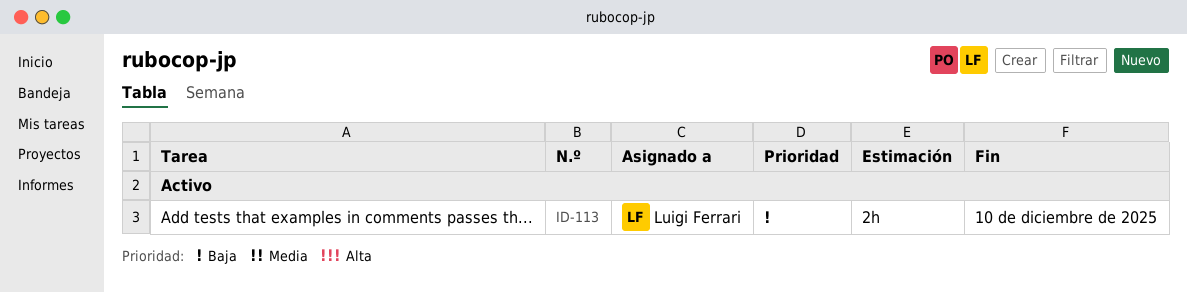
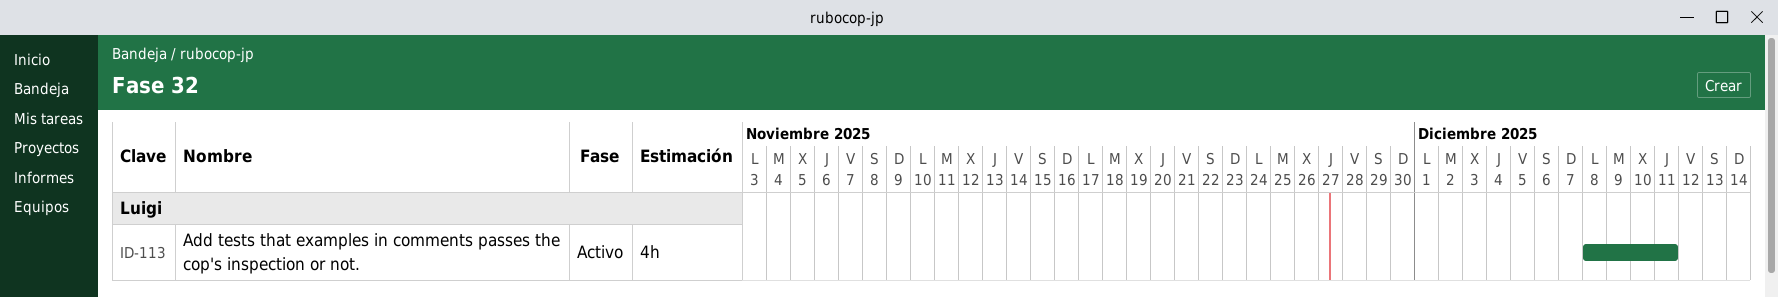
ID-113, estimate: 2h -> 4h
ID-113, due: Dec 10 -> Dec 11

